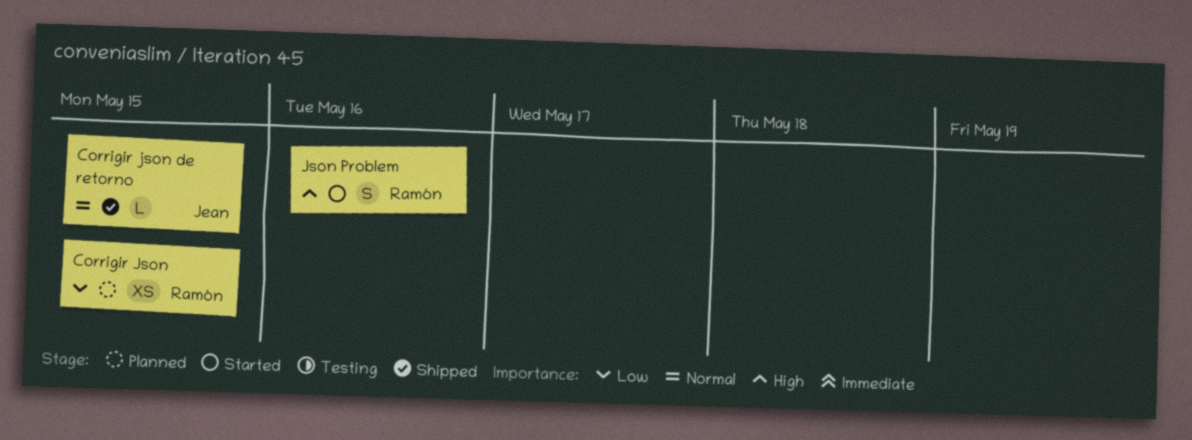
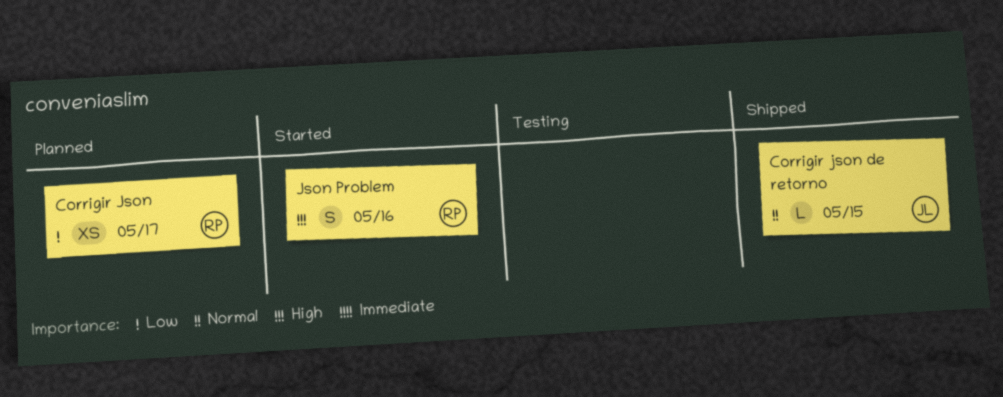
Corrigir Json, due: May 15 -> May 17

